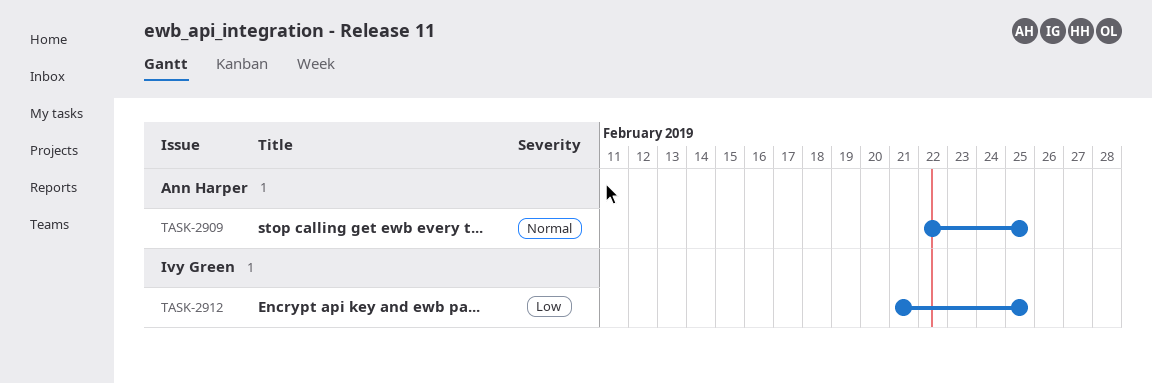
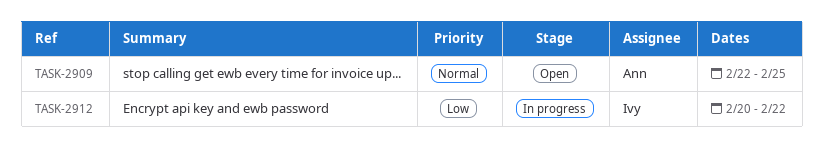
TASK-2912, start: Feb 21 -> Feb 20
TASK-2912, due: Feb 25 -> Feb 22

